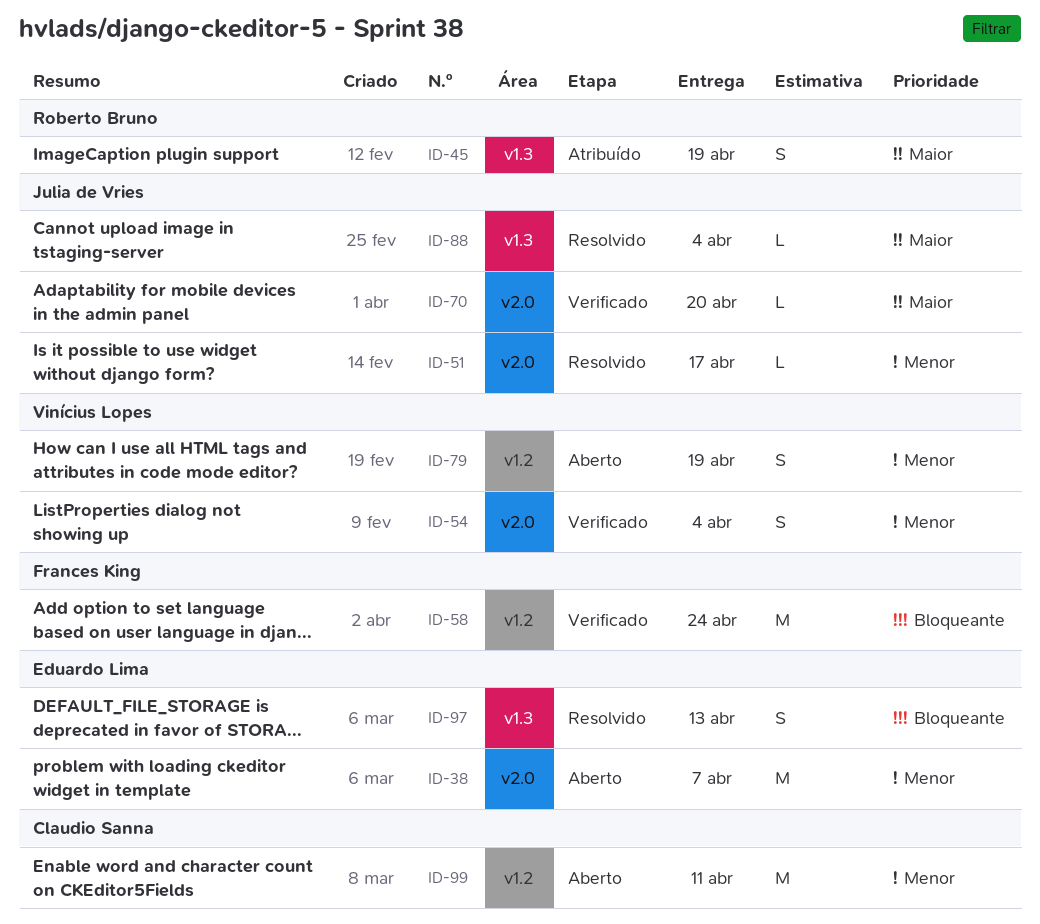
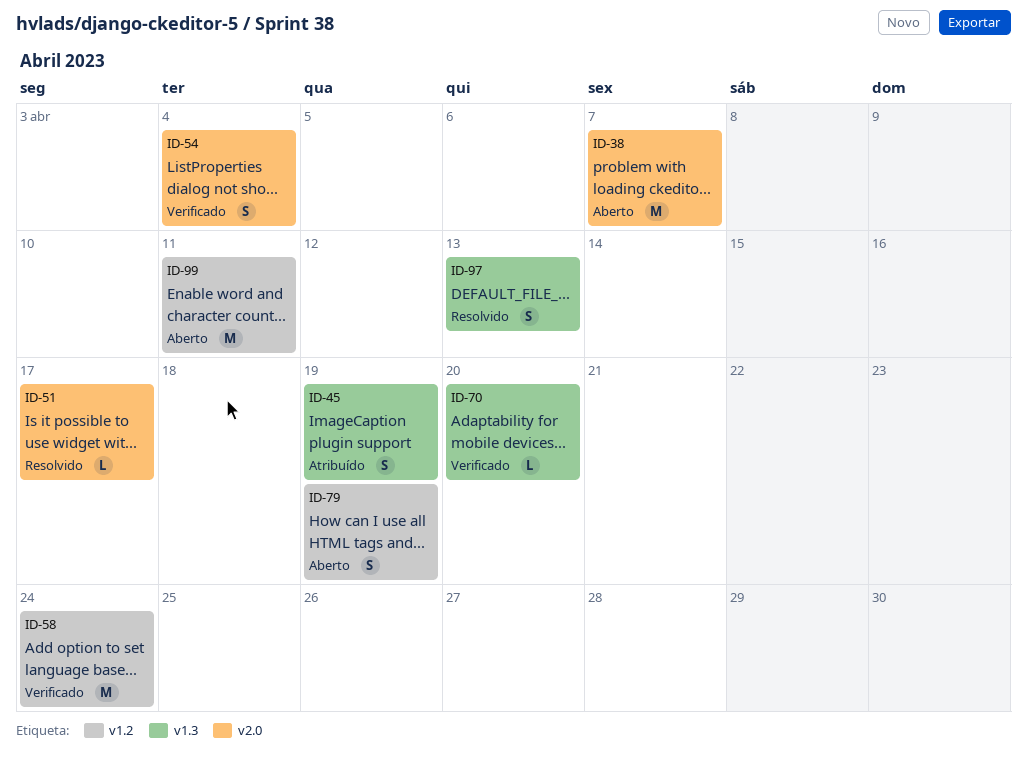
ID-70, label: v2.0 -> v1.3
ID-88: present -> none

